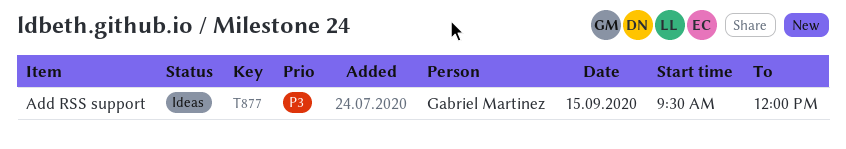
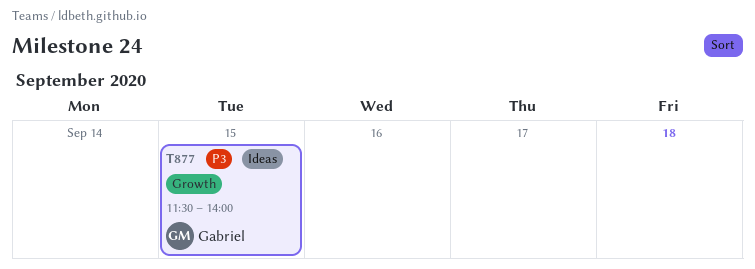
T877, begins: 09:30 -> 11:30
T877, ends: 12:00 -> 14:00

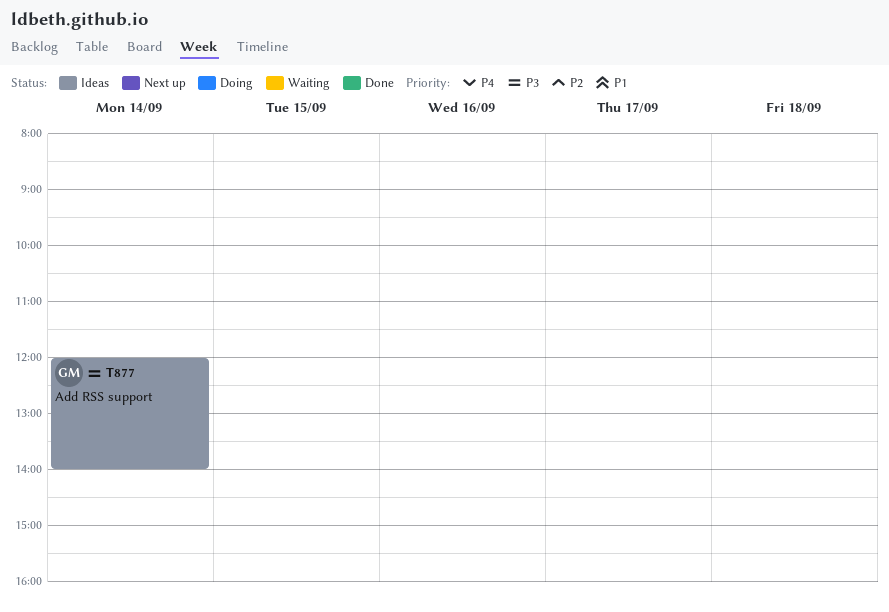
T877, day: Sep 15 -> Sep 14
T877, begins: 11:30 -> 12:00

